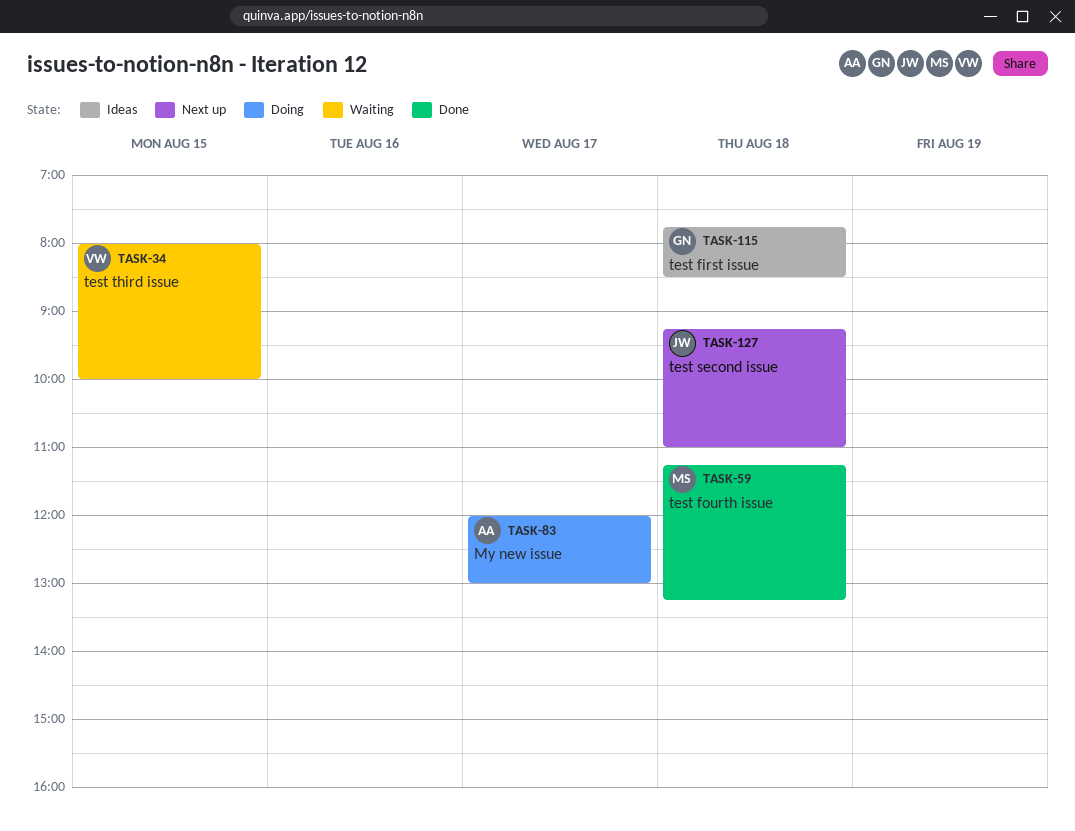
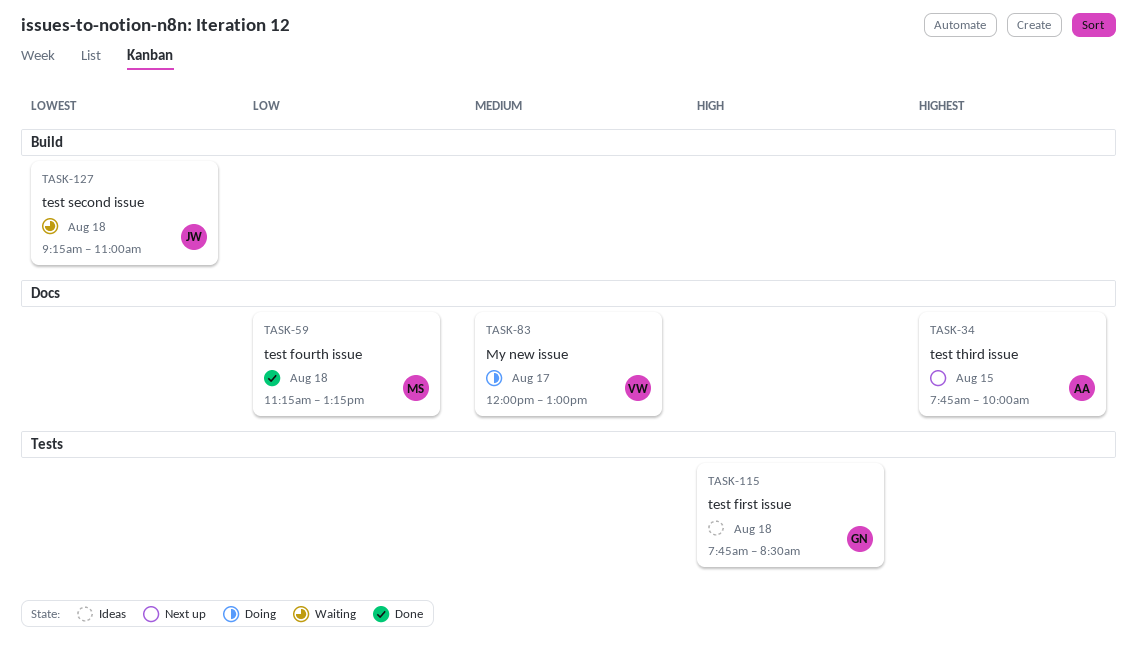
TASK-34, status: Waiting -> Next up
TASK-34, owner: VW -> AA
TASK-34, begins: 08:00 -> 07:45
TASK-83, owner: AA -> VW
TASK-127, status: Next up -> Waiting

